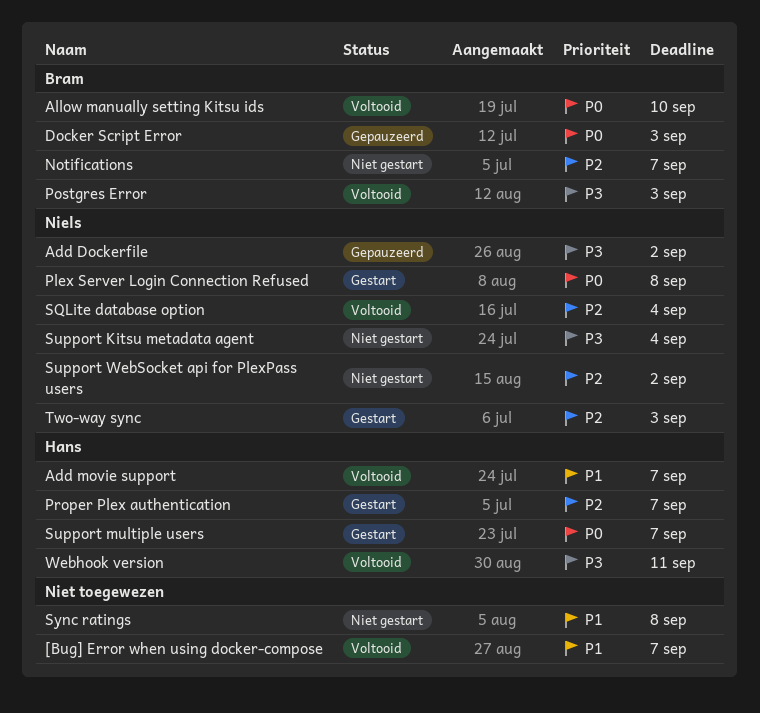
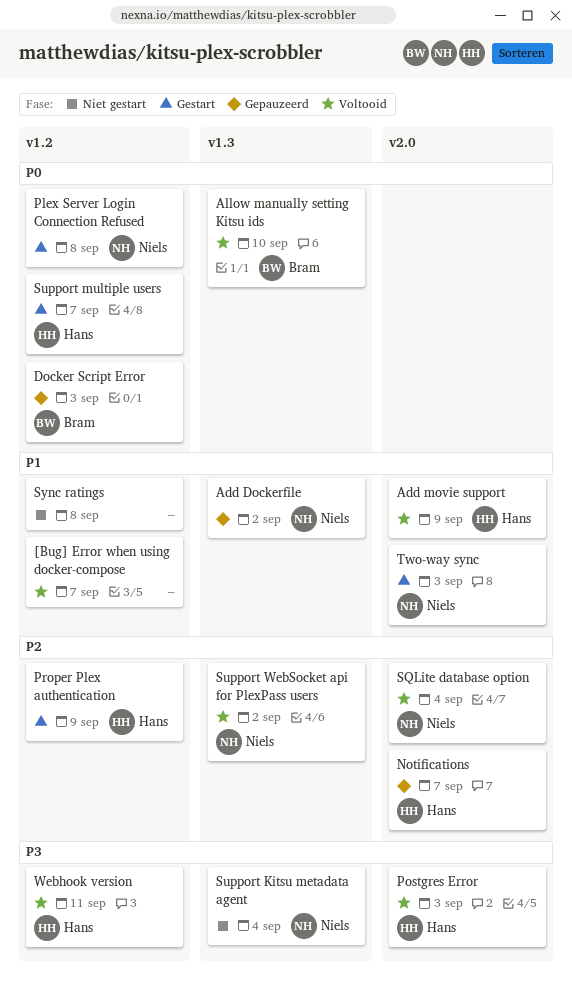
Add Dockerfile, priority: P3 -> P1
Add movie support, due: Sep 7 -> Sep 9
Notifications, status: Niet gestart -> Gepauzeerd
Notifications, owner: Bram -> Hans
Postgres Error, owner: Bram -> Hans
Proper Plex authentication, due: Sep 7 -> Sep 9
Support WebSocket api for PlexPass users, status: Niet gestart -> Voltooid
Two-way sync, priority: P2 -> P1

